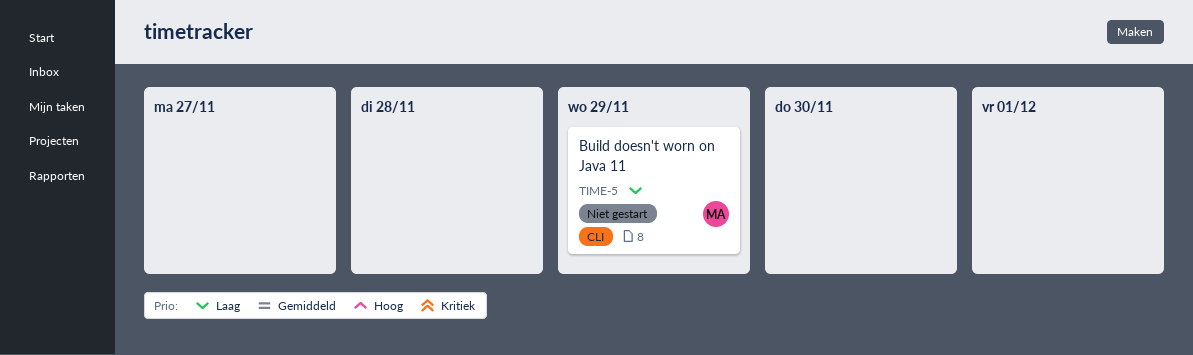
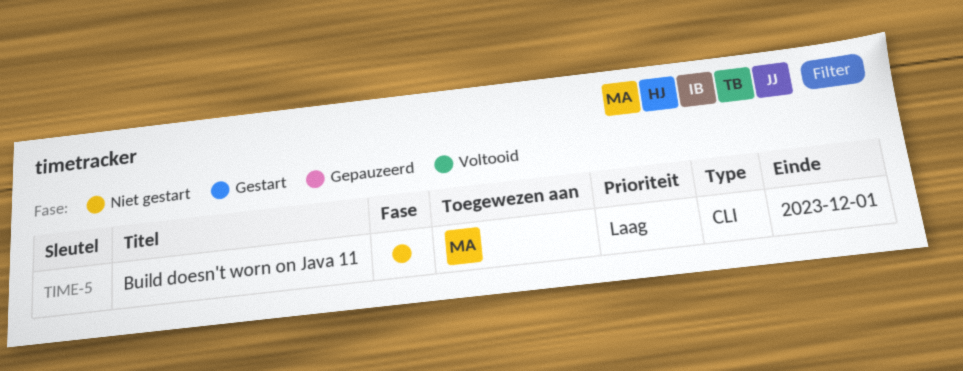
TIME-5, due: Nov 29 -> Dec 1

